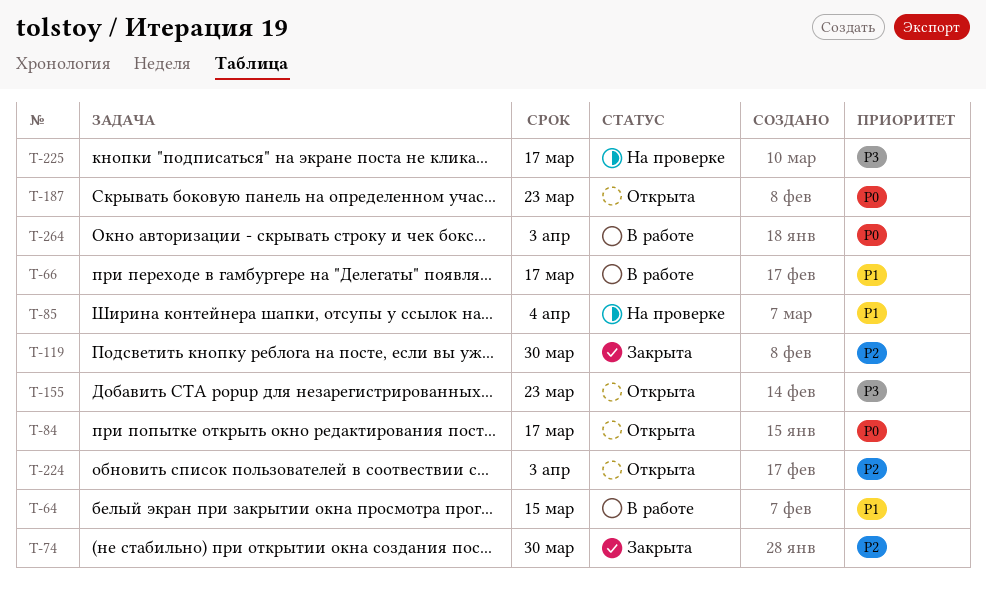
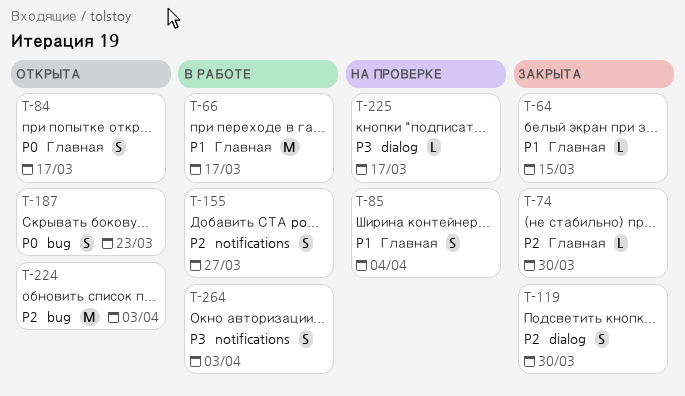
T-64, status: В работе -> Закрыта
T-155, status: Открыта -> В работе
T-155, priority: P3 -> P2
T-155, due: Mar 23 -> Mar 27
T-264, priority: P0 -> P3

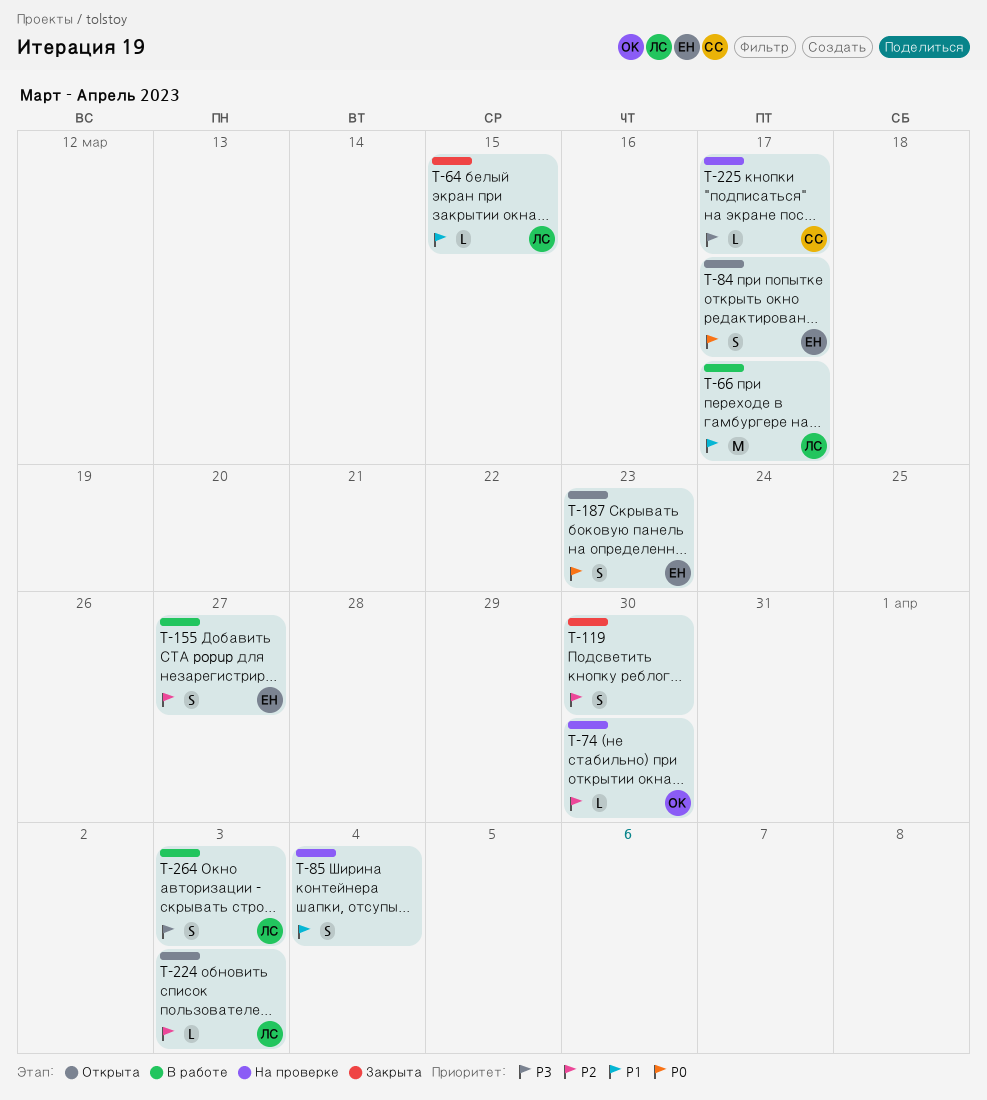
T-74, status: Закрыта -> На проверке
T-224, estimate: M -> L

